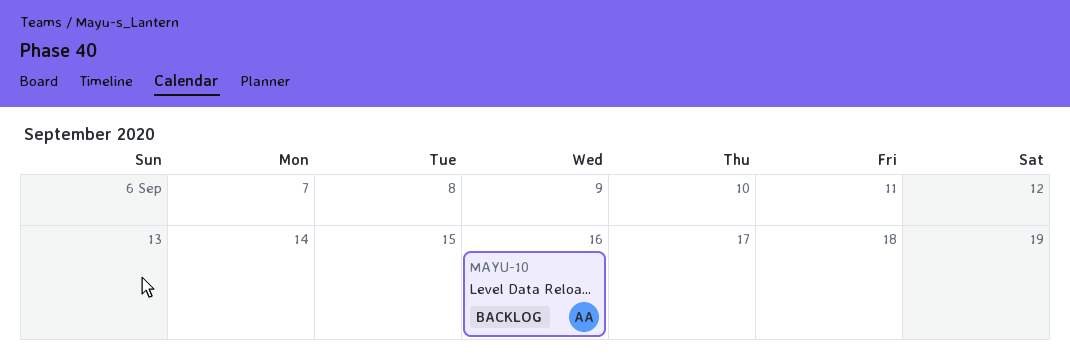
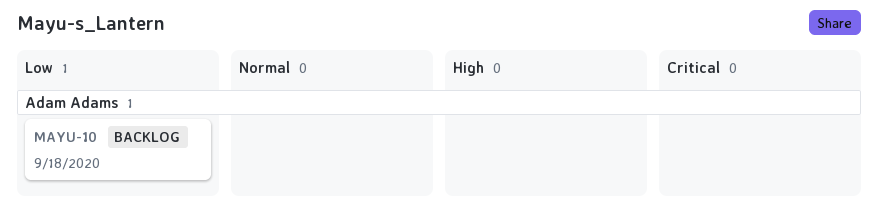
MAYU-10, due: Sep 16 -> Sep 18

